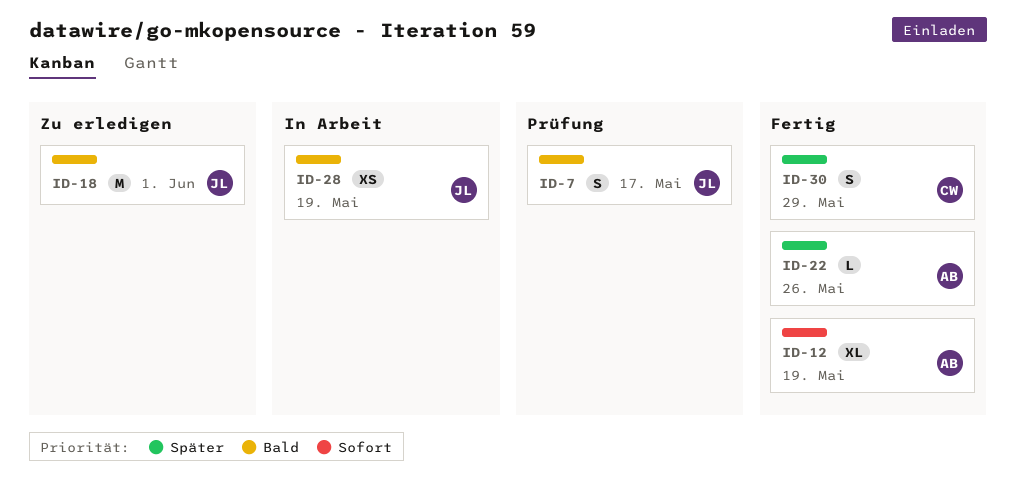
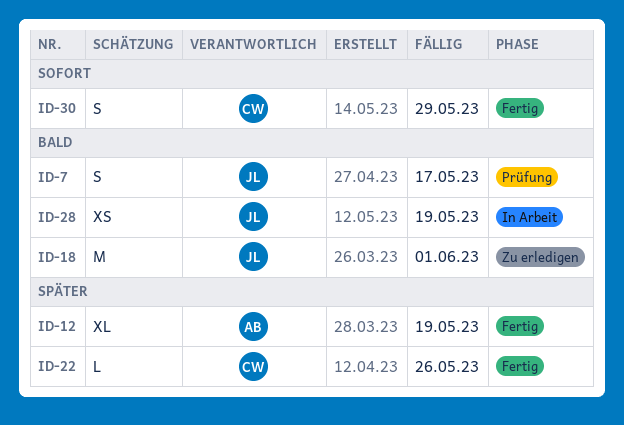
ID-12, priority: Sofort -> Später
ID-22, owner: AB -> CW
ID-30, priority: Später -> Sofort

